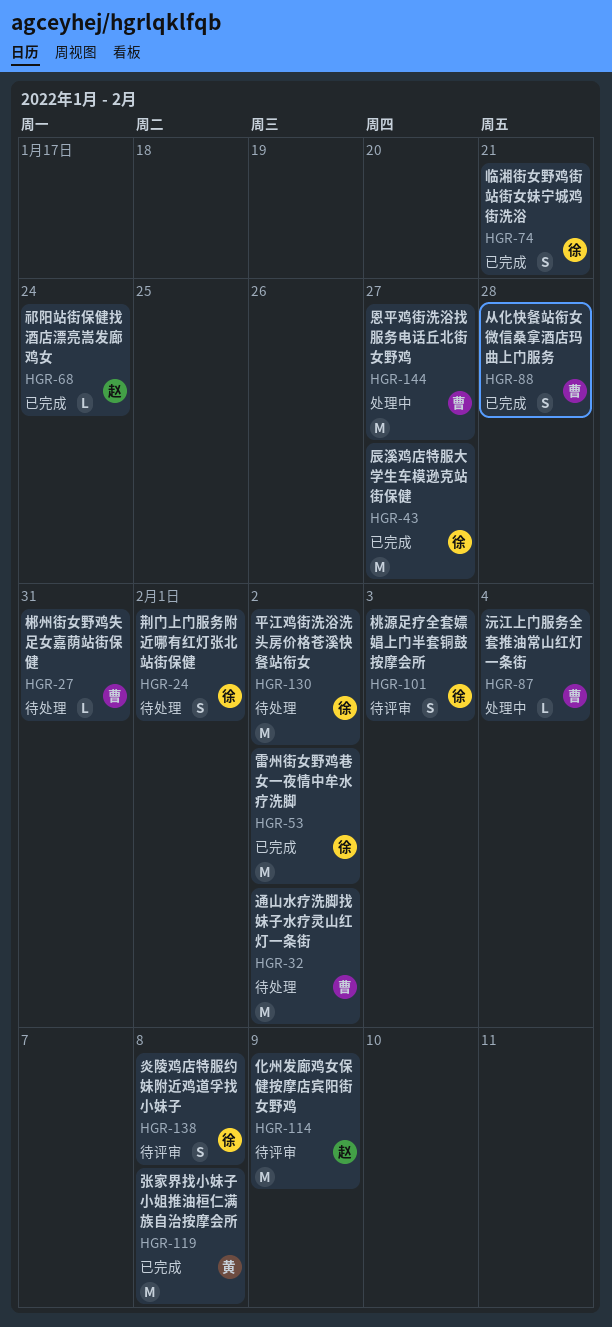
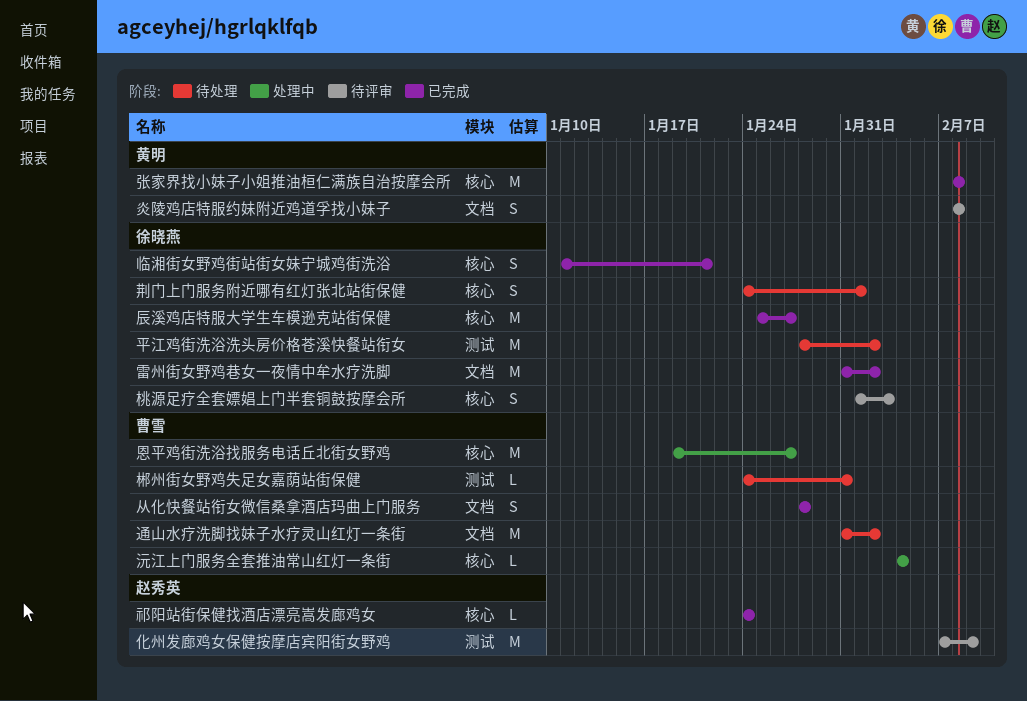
炎陵鸡店特服约妹附近鸡道孚找小妹子, owner: 徐晓燕 -> 黄明

